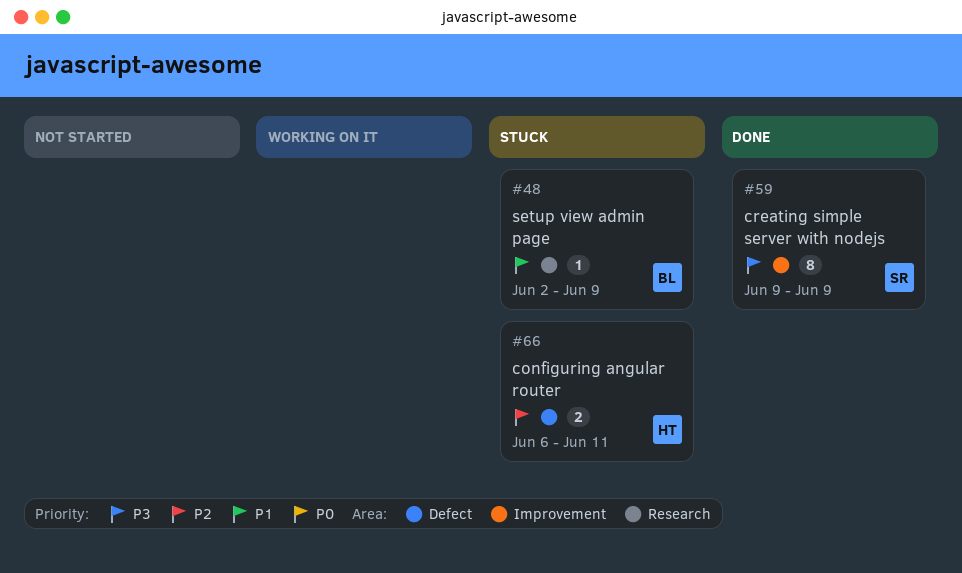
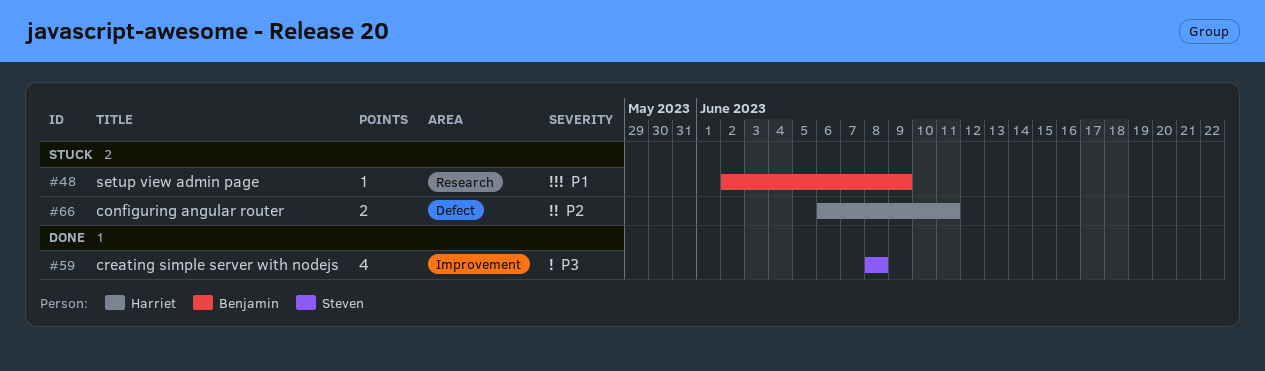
#59, estimate: 8 -> 4
#59, start: Jun 9 -> Jun 8
#59, due: Jun 9 -> Jun 8

